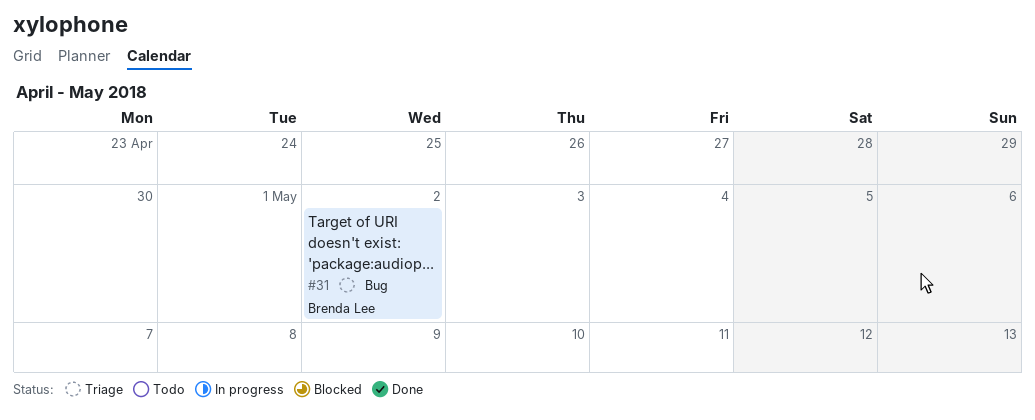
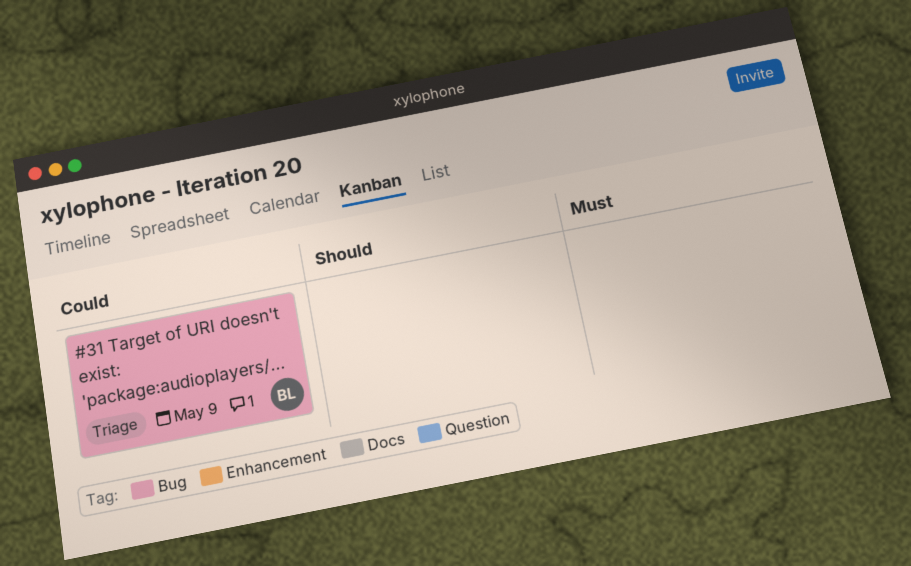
#31, due: May 2 -> May 9

